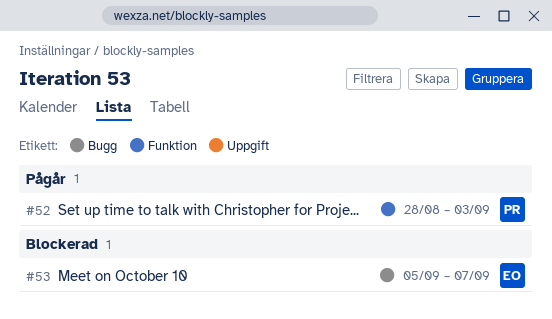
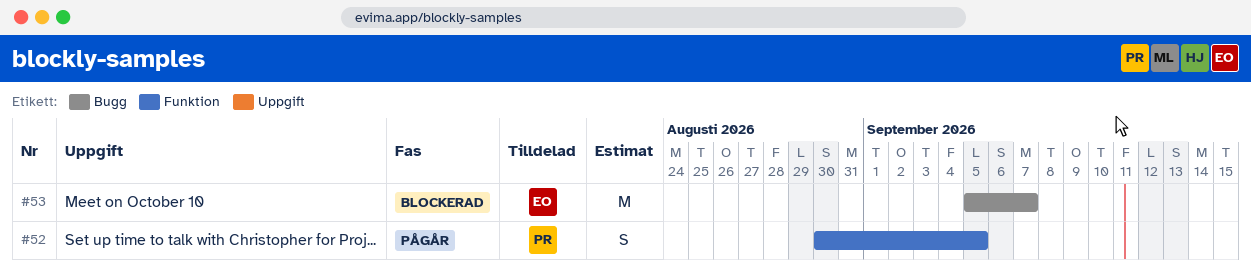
#52, start: Aug 28 -> Aug 30
#52, due: Sep 3 -> Sep 5

